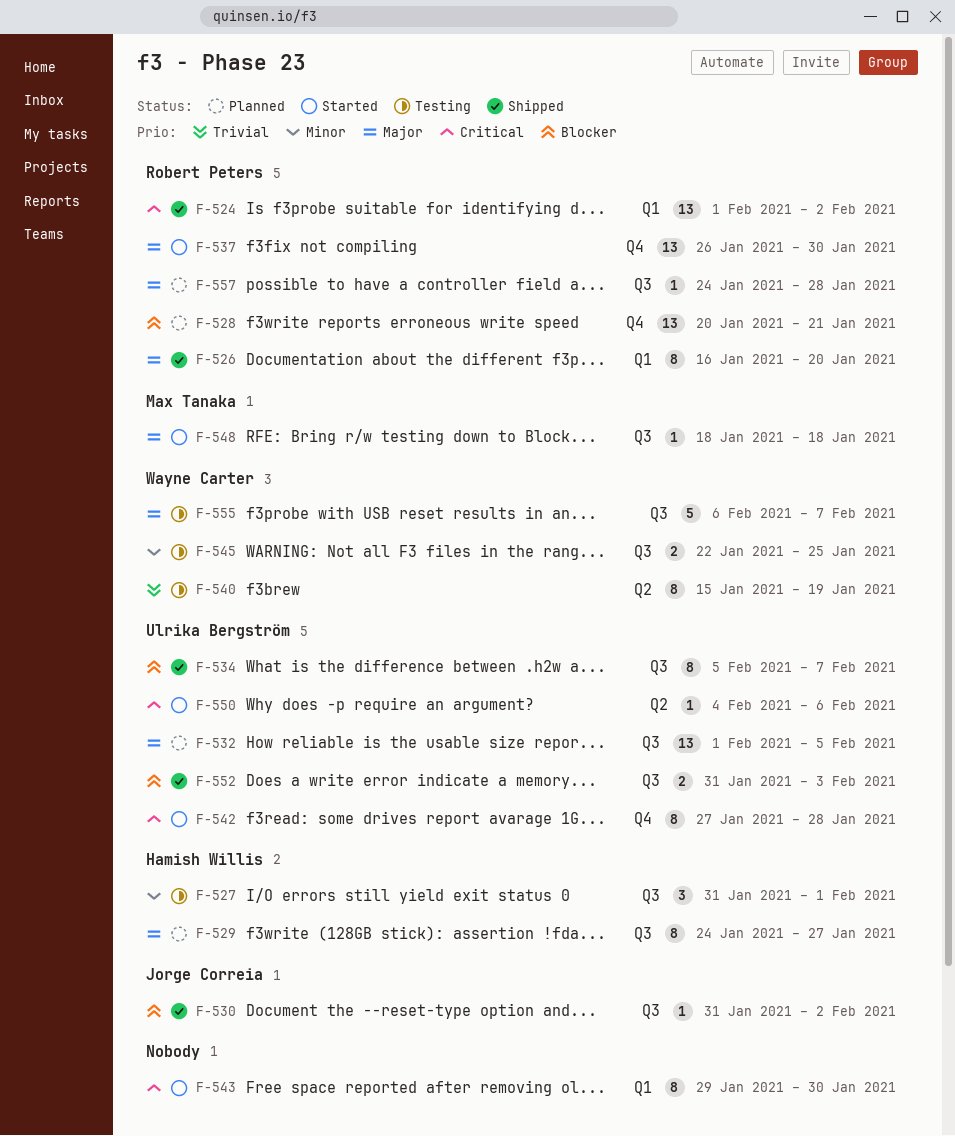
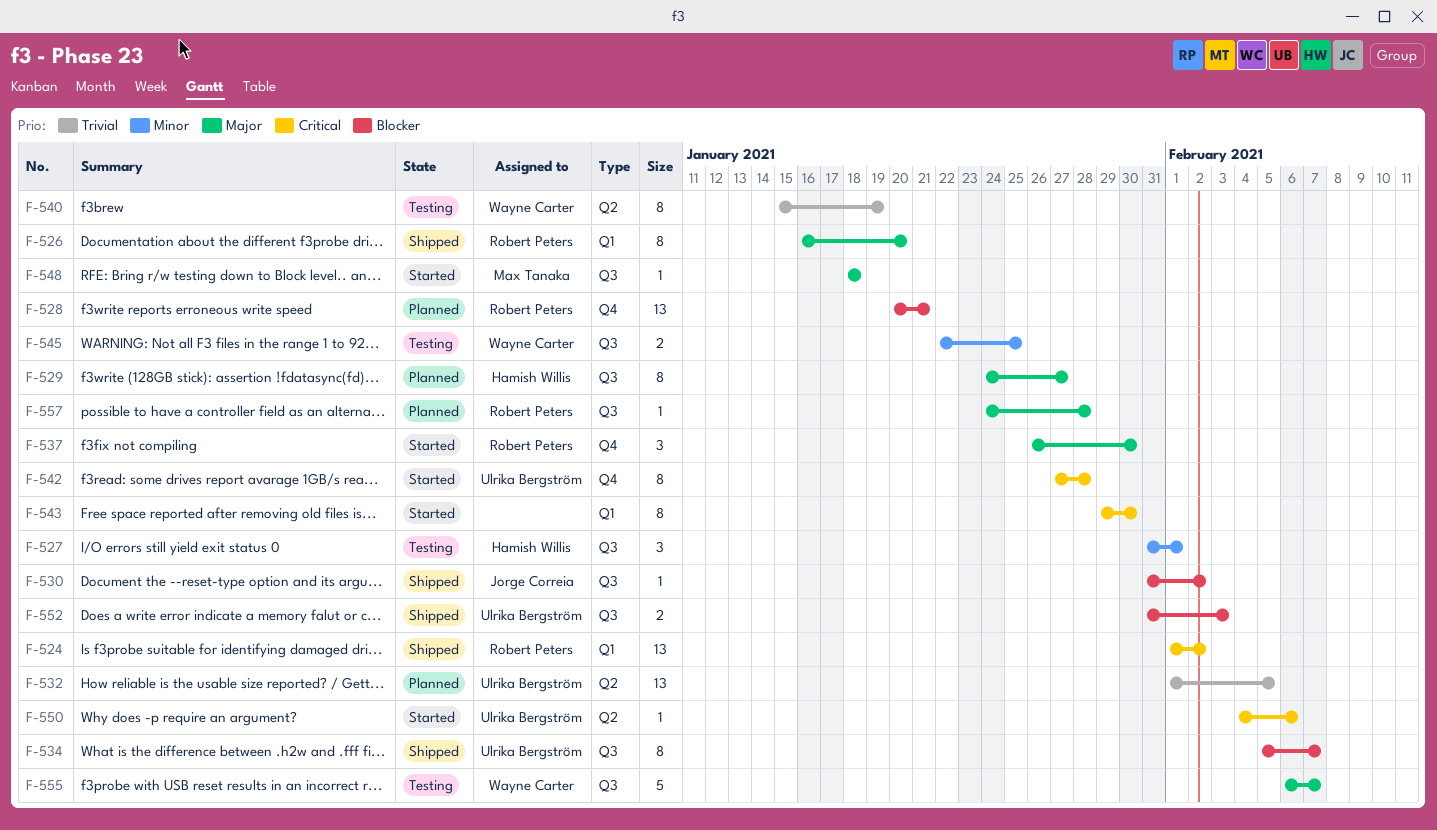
F-532, priority: Major -> Trivial
F-532, label: Q3 -> Q2
F-537, estimate: 13 -> 3

